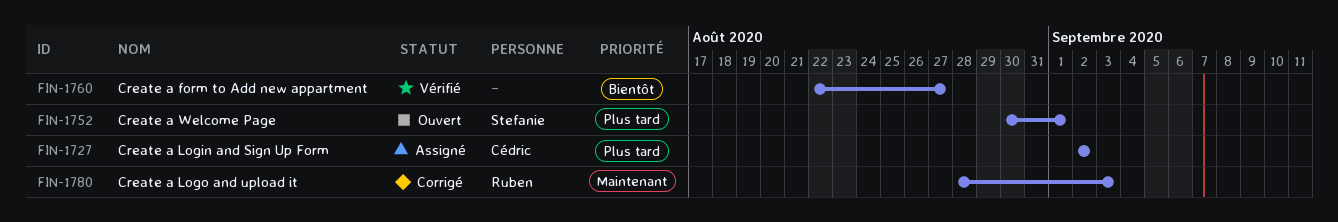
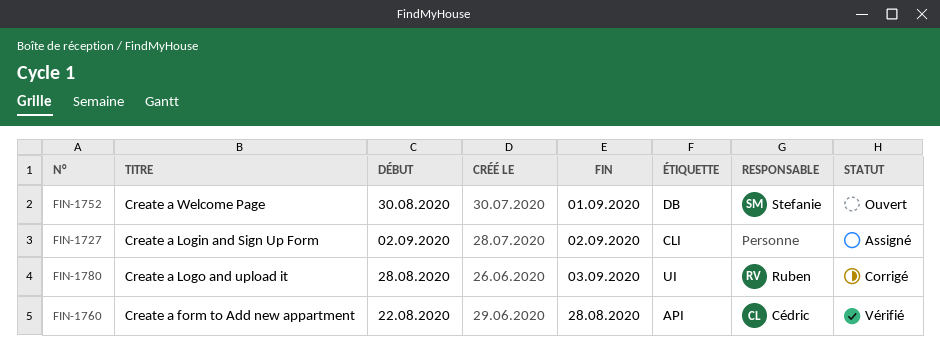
FIN-1727, owner: Cédric -> none
FIN-1760, owner: none -> Cédric
FIN-1760, due: Aug 27 -> Aug 28

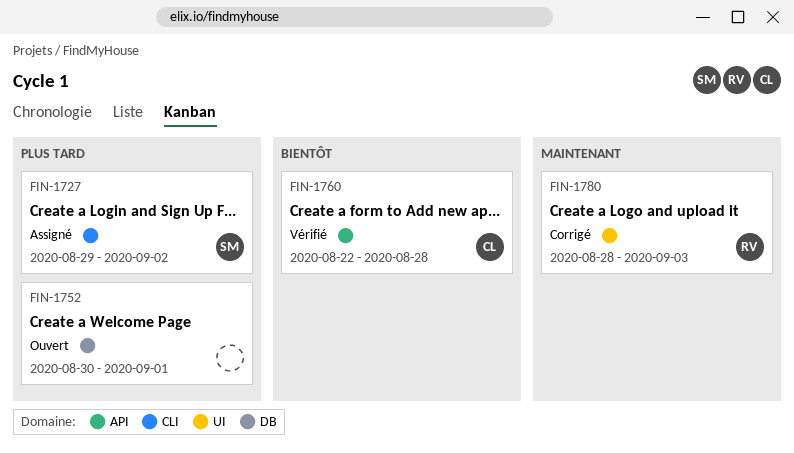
FIN-1727, owner: none -> Stefanie
FIN-1727, start: Sep 2 -> Aug 29
FIN-1752, owner: Stefanie -> none

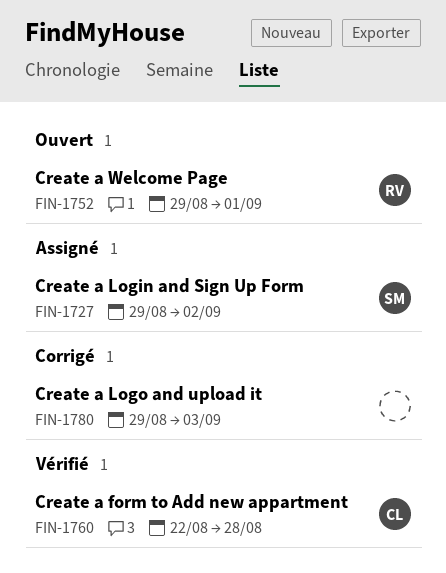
FIN-1752, owner: none -> RV
FIN-1752, start: Aug 30 -> Aug 29
FIN-1780, owner: RV -> none
FIN-1780, start: Aug 28 -> Aug 29

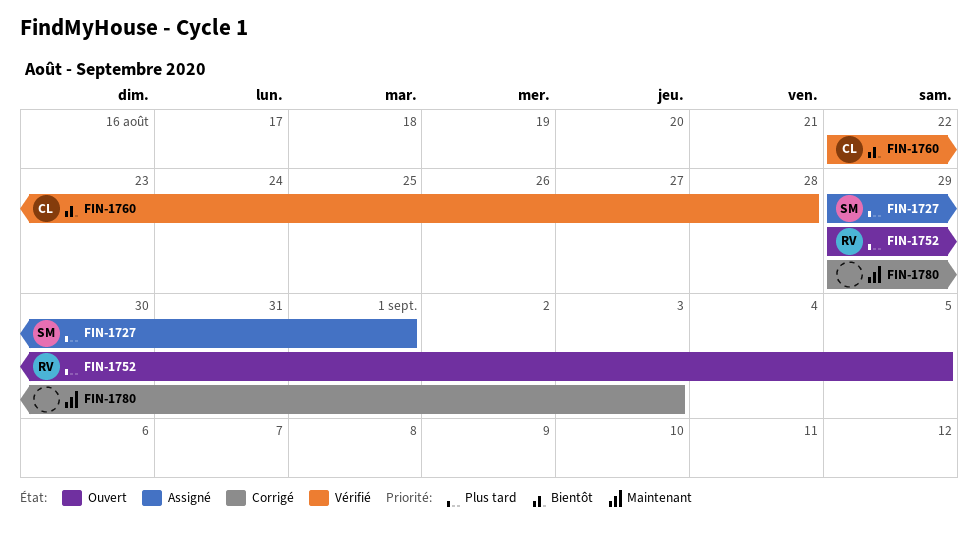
FIN-1727, due: Sep 2 -> Sep 1
FIN-1752, due: Sep 1 -> Sep 5

